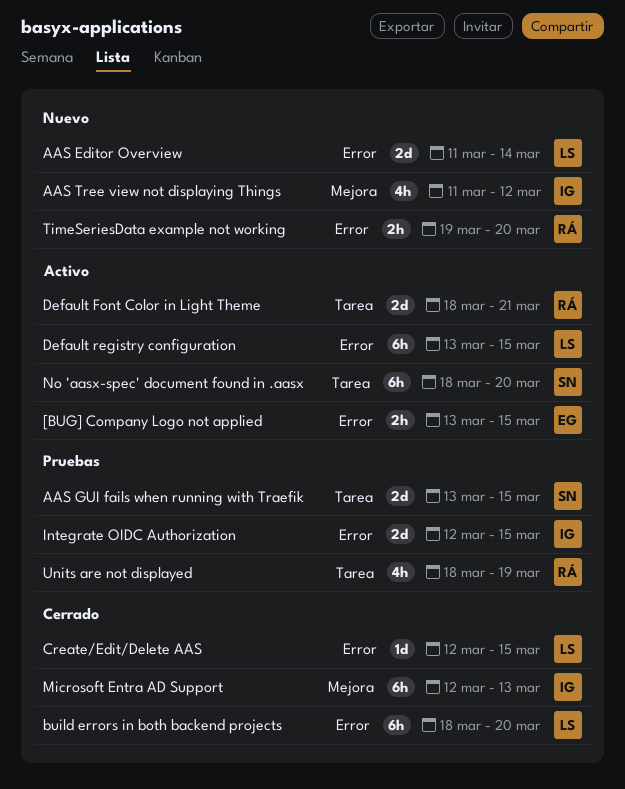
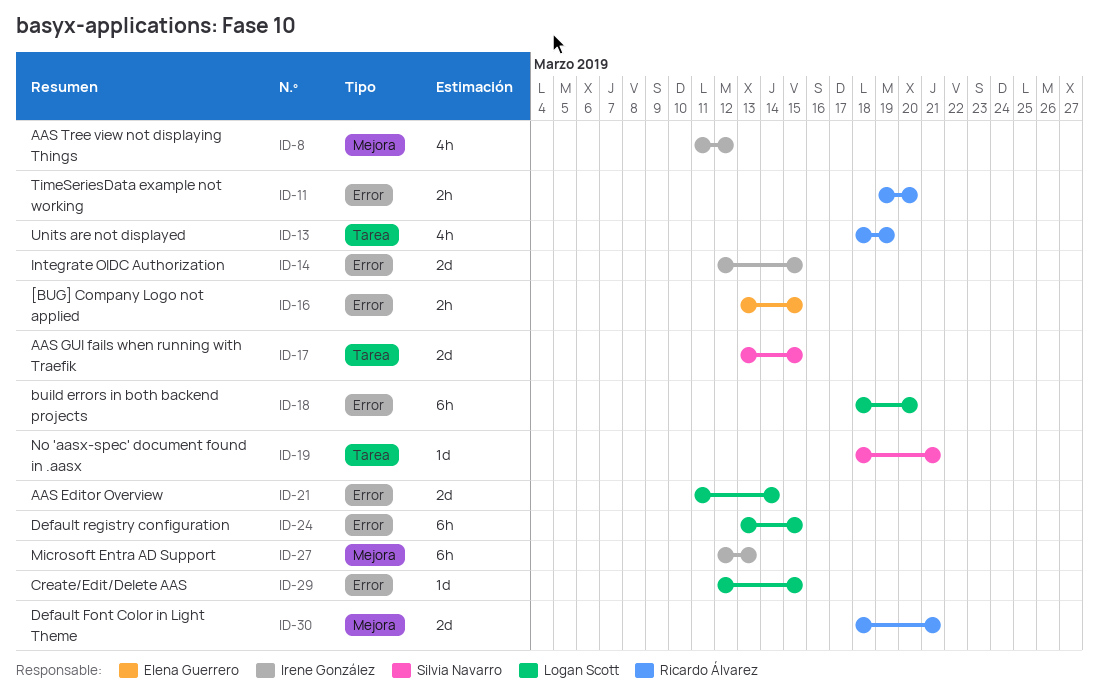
Default Font Color in Light Theme, label: Tarea -> Mejora
No 'aasx-spec' document found in .aasx, estimate: 6h -> 1d
No 'aasx-spec' document found in .aasx, due: Mar 20 -> Mar 21

